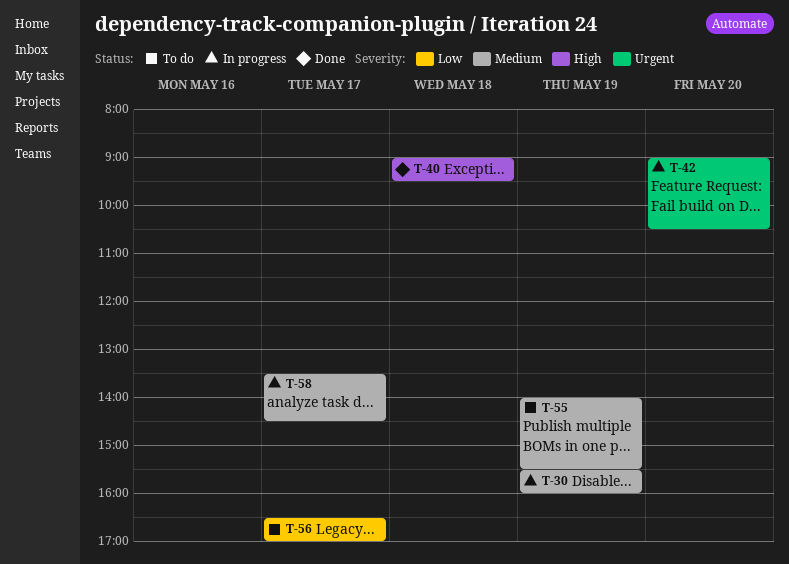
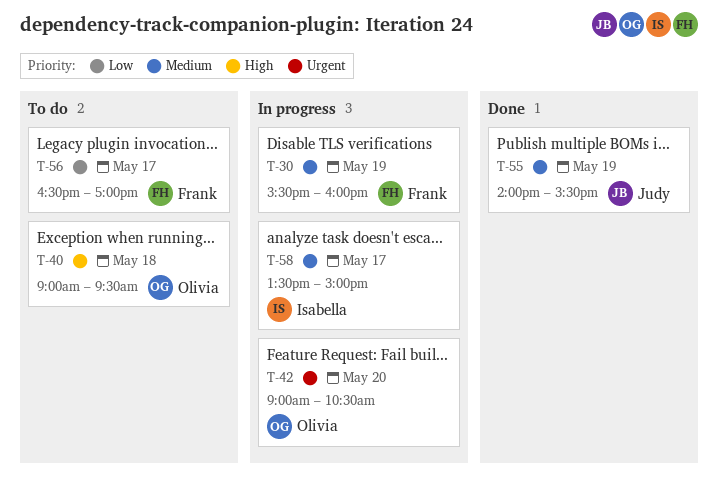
T-40, status: Done -> To do
T-55, status: To do -> Done
T-58, ends: 14:30 -> 15:00

